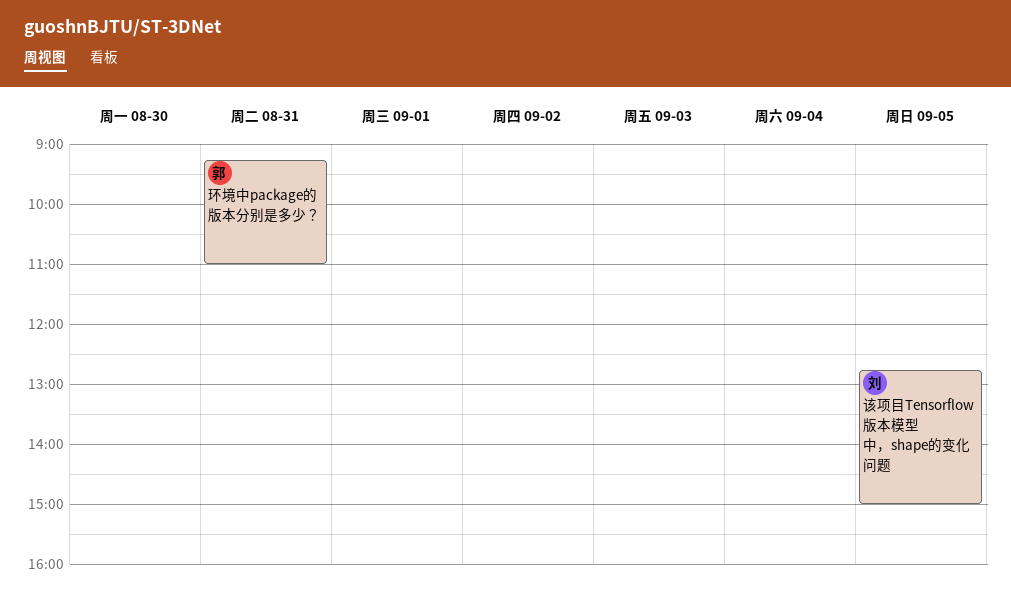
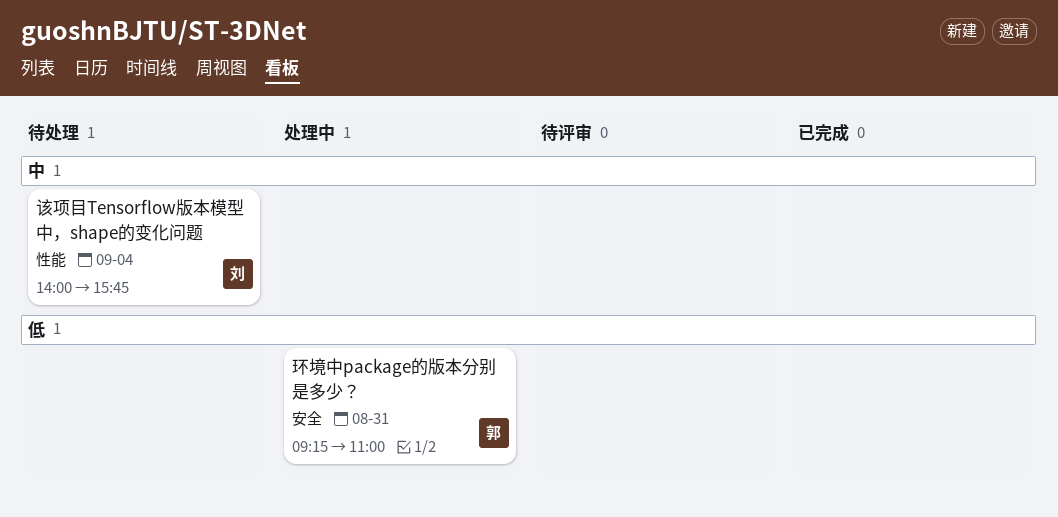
该项目Tensorflow版本模型中，shape的变化问题, day: Sep 5 -> Sep 4
该项目Tensorflow版本模型中，shape的变化问题, begins: 12:45 -> 14:00
该项目Tensorflow版本模型中，shape的变化问题, ends: 15:00 -> 15:45

